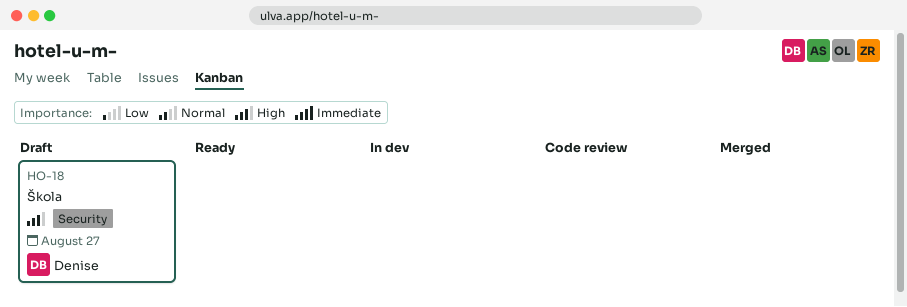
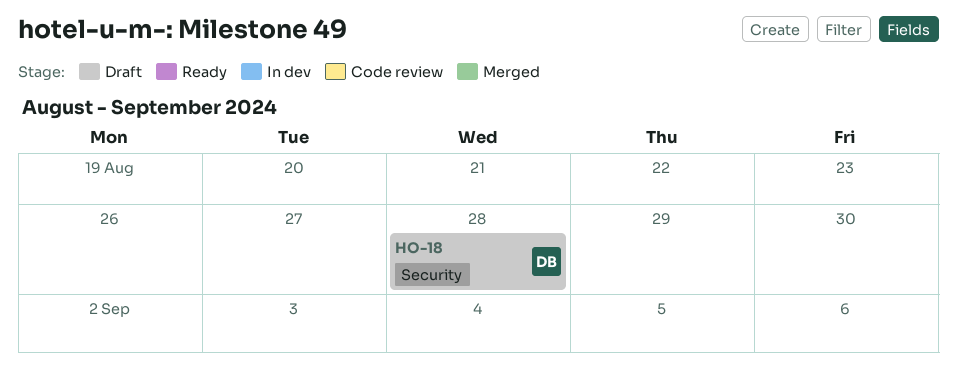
HO-18, due: Aug 27 -> Aug 28

